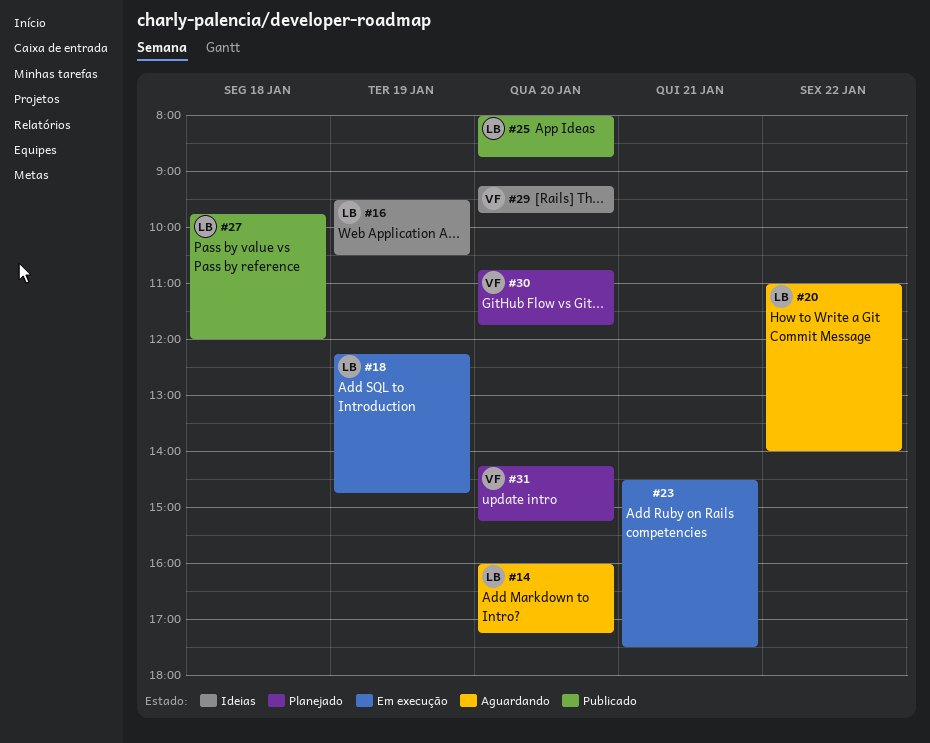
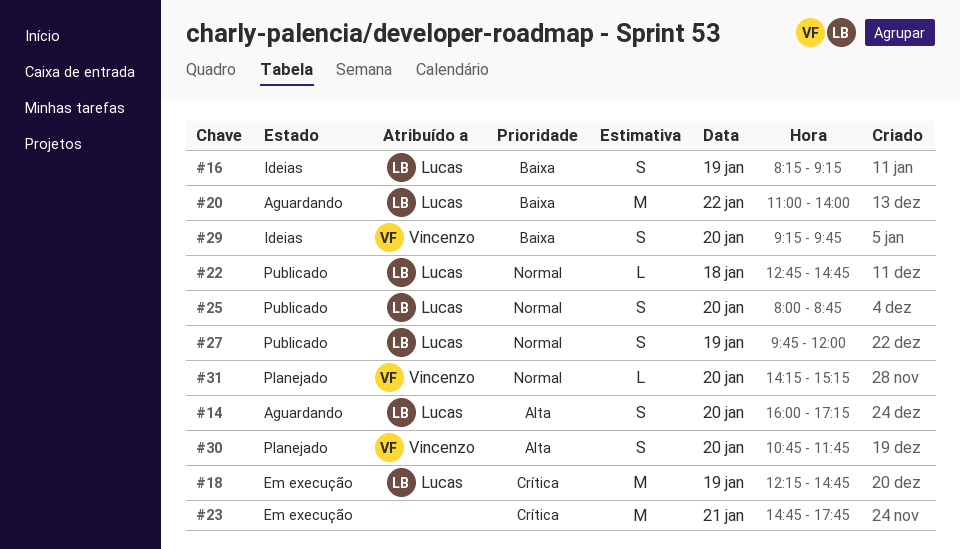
#16, begins: 09:30 -> 08:15
#16, ends: 10:30 -> 09:15
#22: none -> present
#23, begins: 14:30 -> 14:45
#23, ends: 17:30 -> 17:45
#27, day: Jan 18 -> Jan 19

